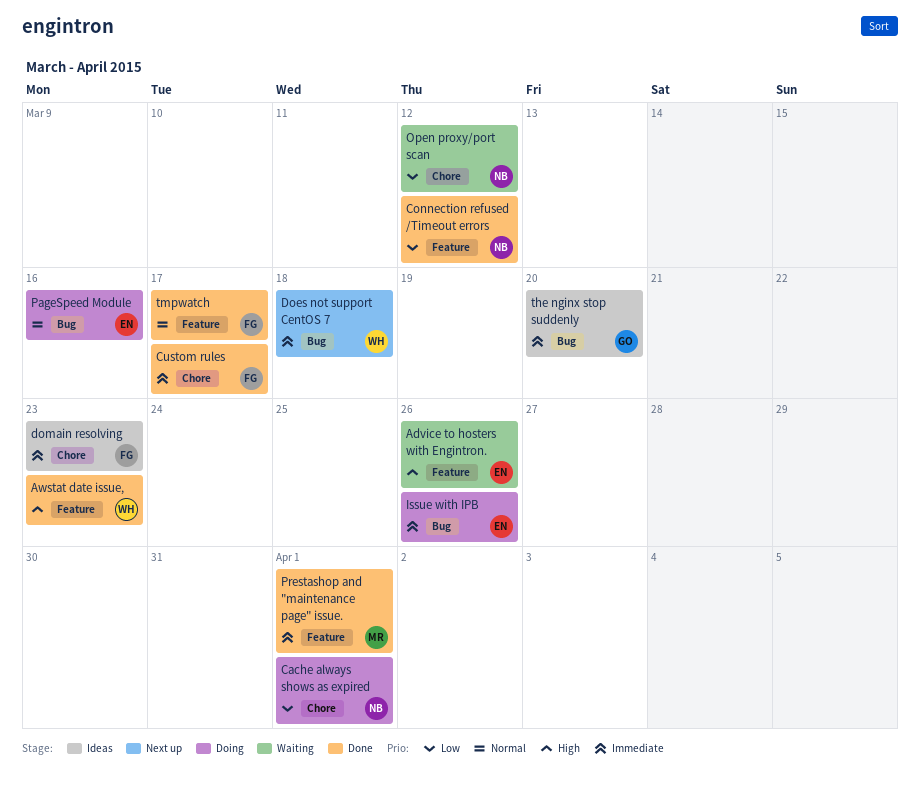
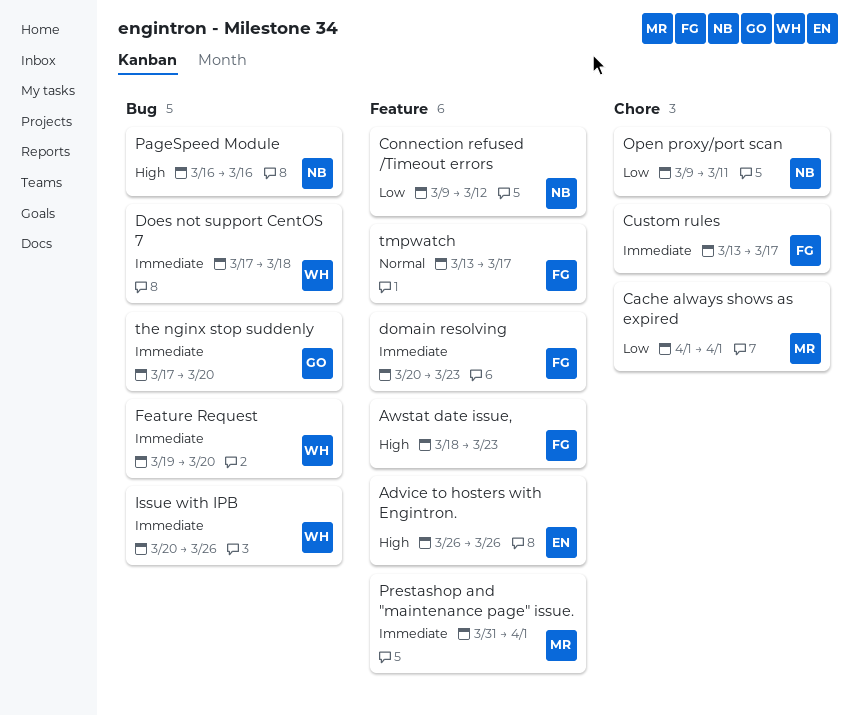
Awstat date issue,, owner: WH -> FG
Cache always shows as expired, owner: NB -> MR
domain resolving, label: Chore -> Feature
Feature Request: none -> present
Issue with IPB, owner: EN -> WH
Open proxy/port scan, due: Mar 12 -> Mar 11
PageSpeed Module, owner: EN -> NB
PageSpeed Module, priority: Normal -> High

